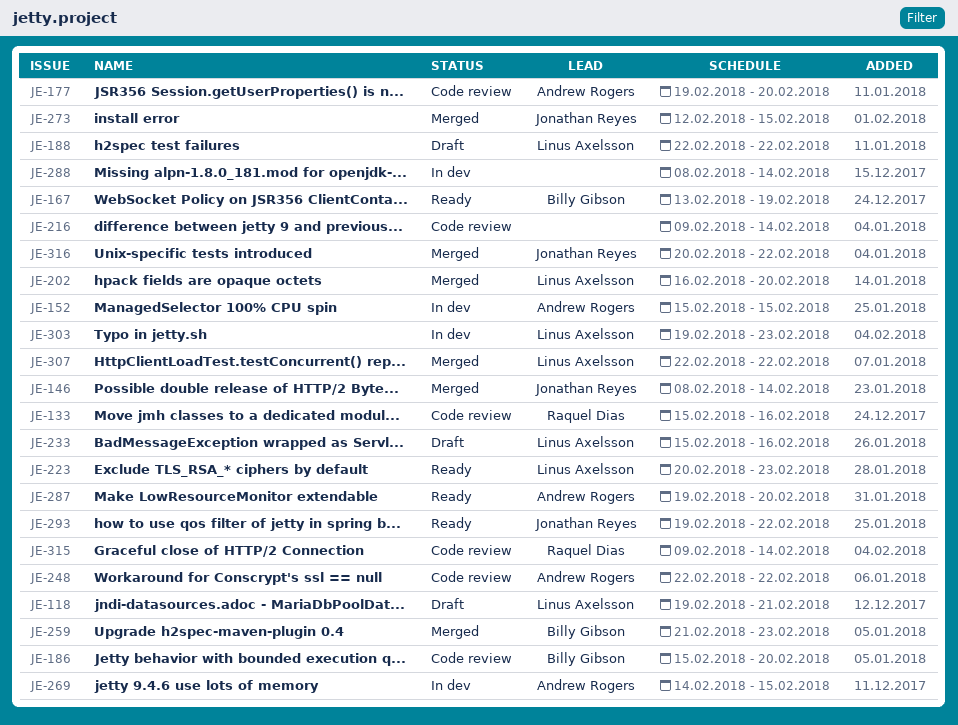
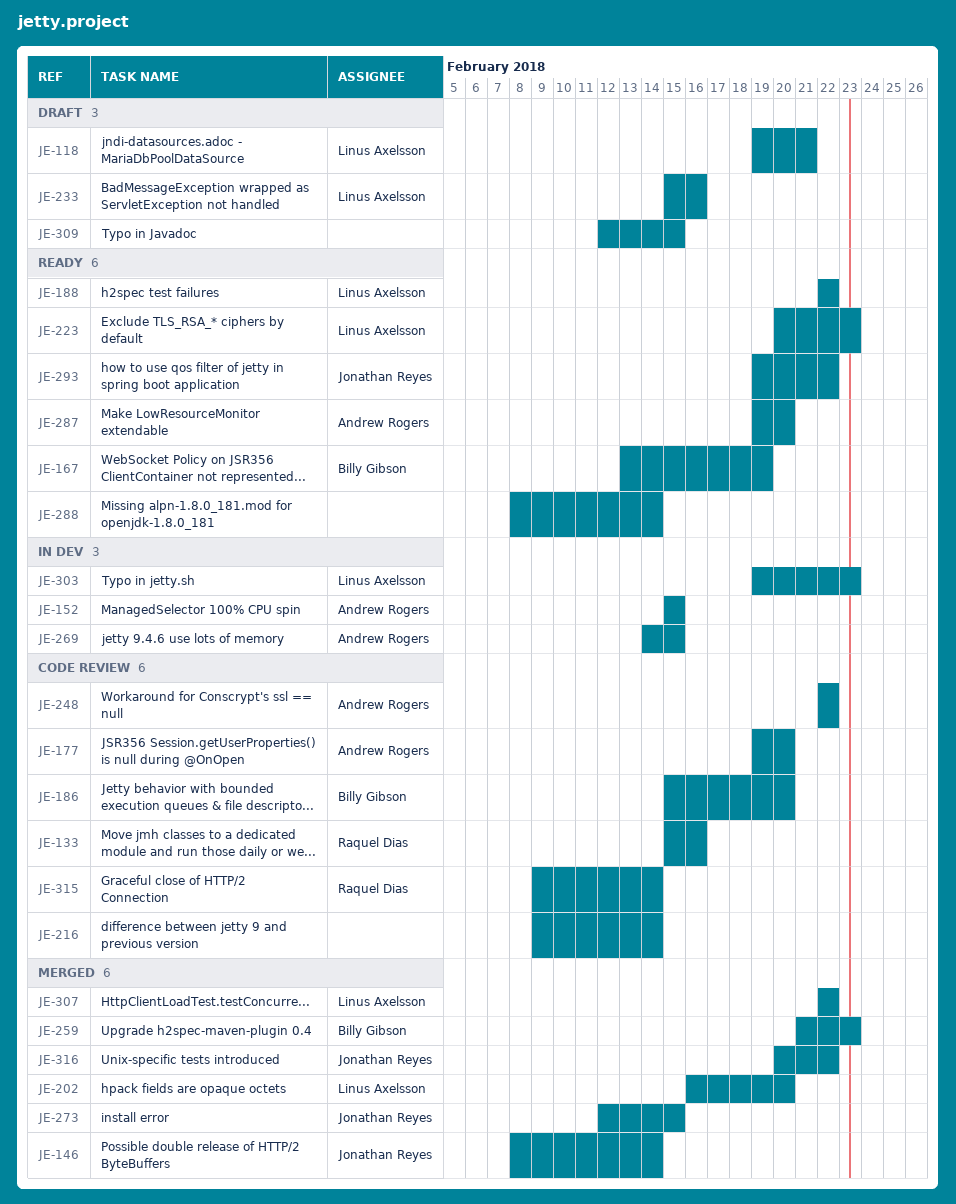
JE-188, status: Draft -> Ready
JE-288, status: In dev -> Ready
JE-309: none -> present

